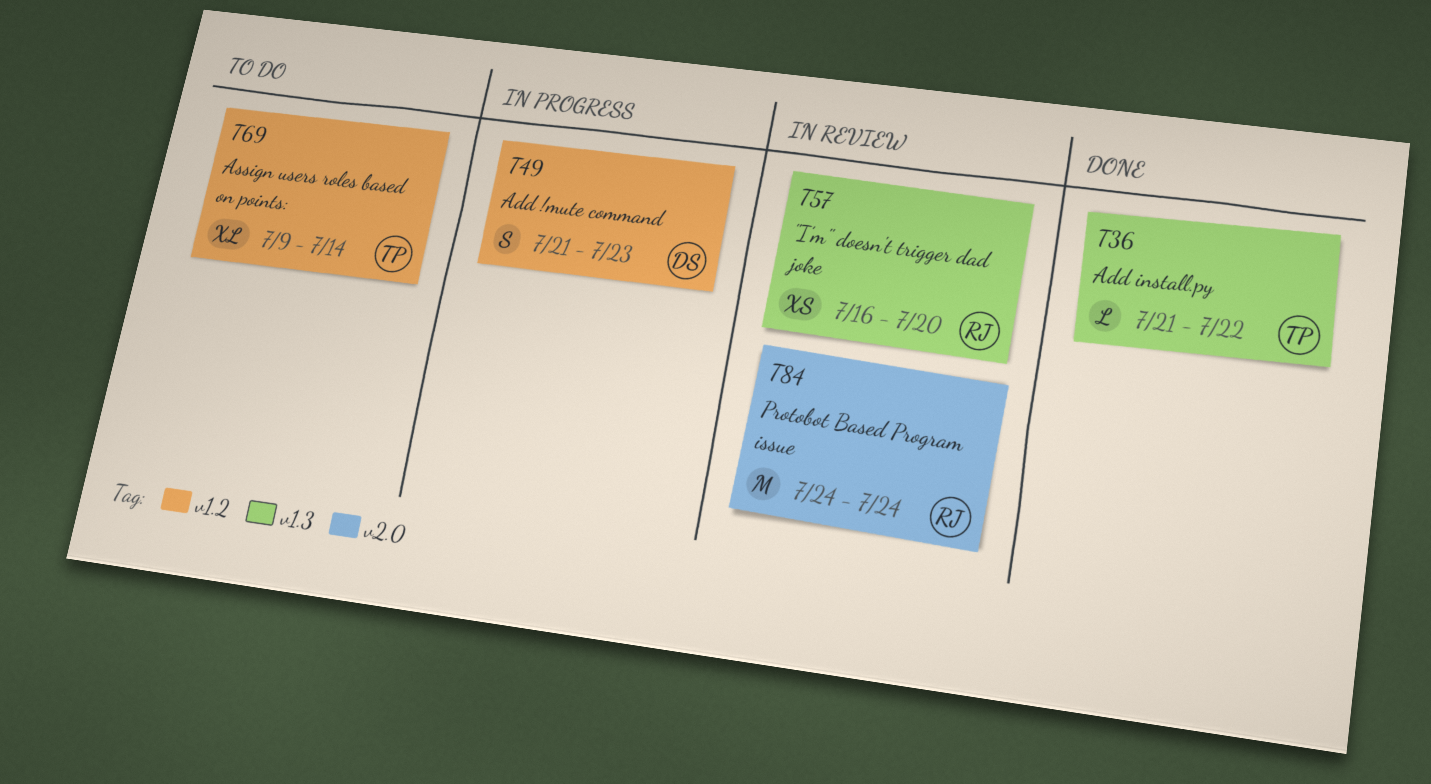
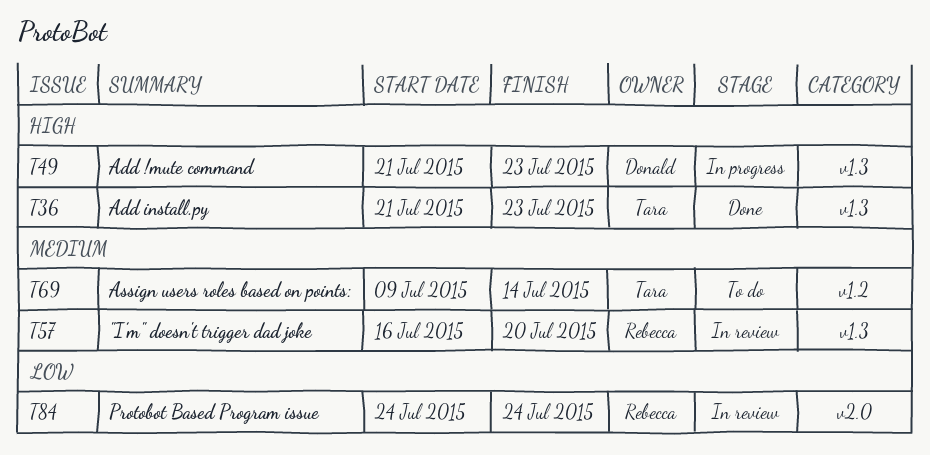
T36, due: Jul 22 -> Jul 23
T49, label: v1.2 -> v1.3

